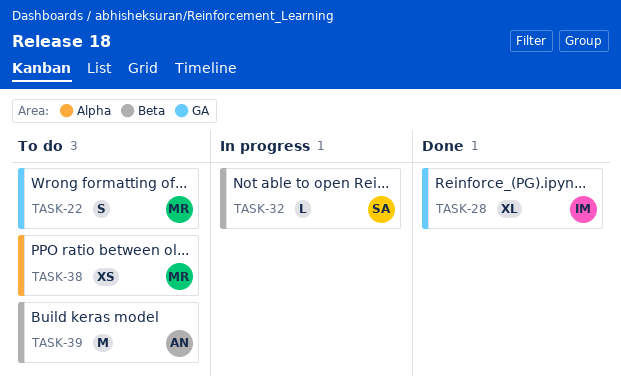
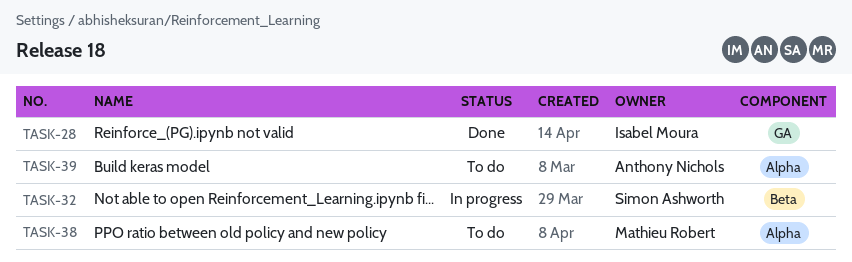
TASK-22: present -> none
TASK-39, label: Beta -> Alpha

